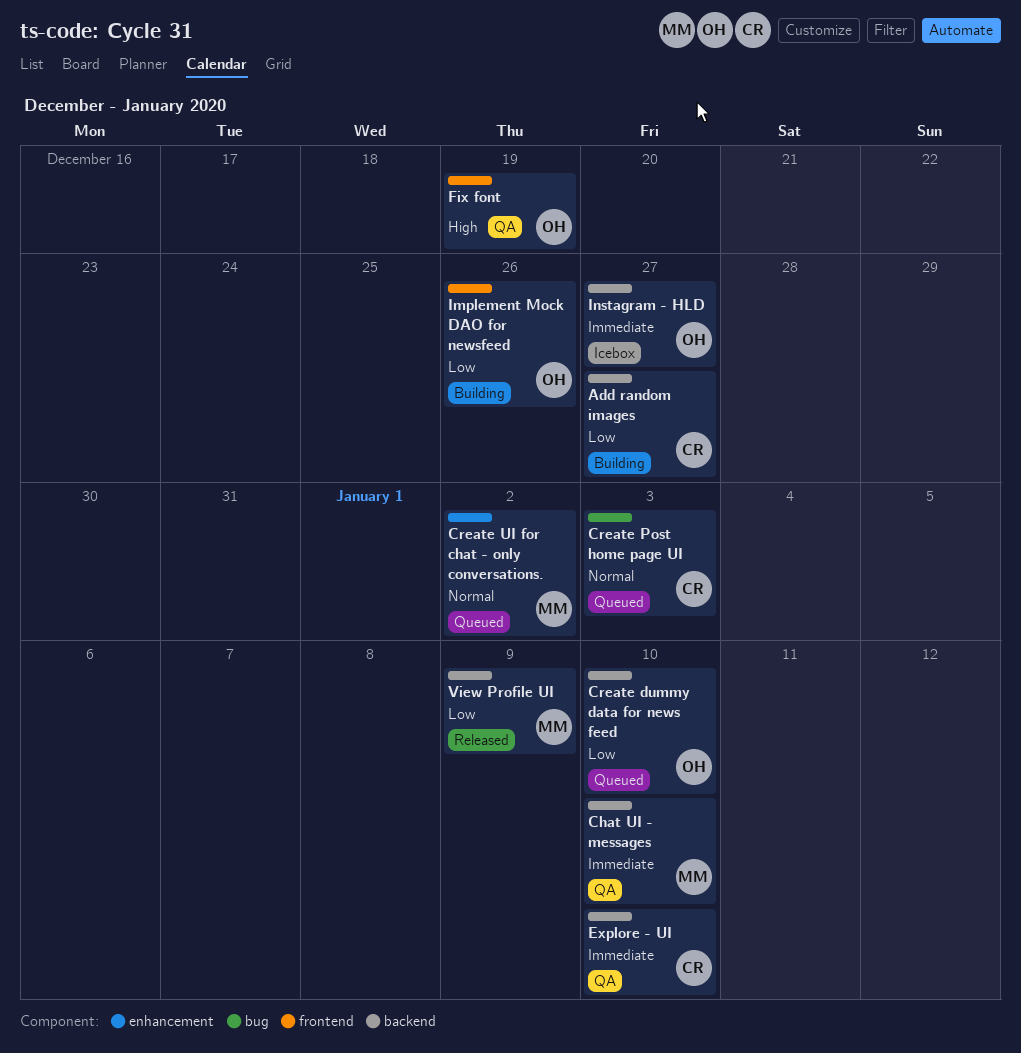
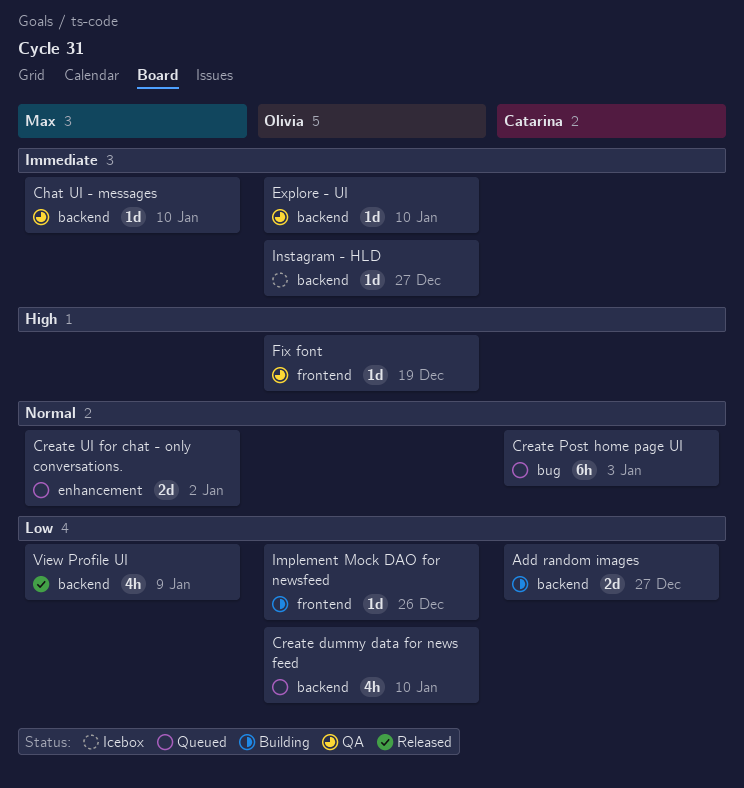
Explore - UI, owner: Catarina -> Olivia

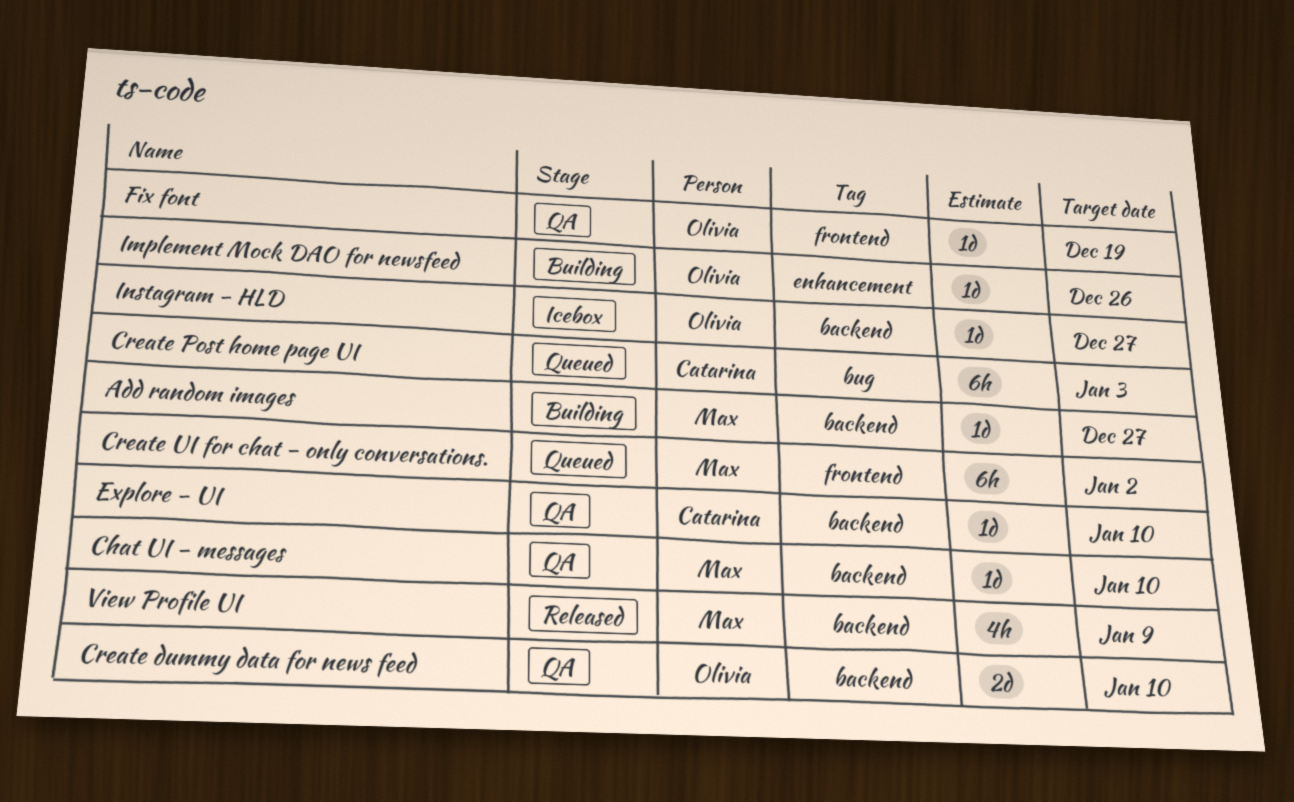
Add random images, owner: Catarina -> Max
Add random images, estimate: 2d -> 1d
Create dummy data for news feed, status: Queued -> QA
Create dummy data for news feed, estimate: 4h -> 2d
Create UI for chat - only conversations., label: enhancement -> frontend
Create UI for chat - only conversations., estimate: 2d -> 6h
Explore - UI, owner: Olivia -> Catarina
Implement Mock DAO for newsfeed, label: frontend -> enhancement

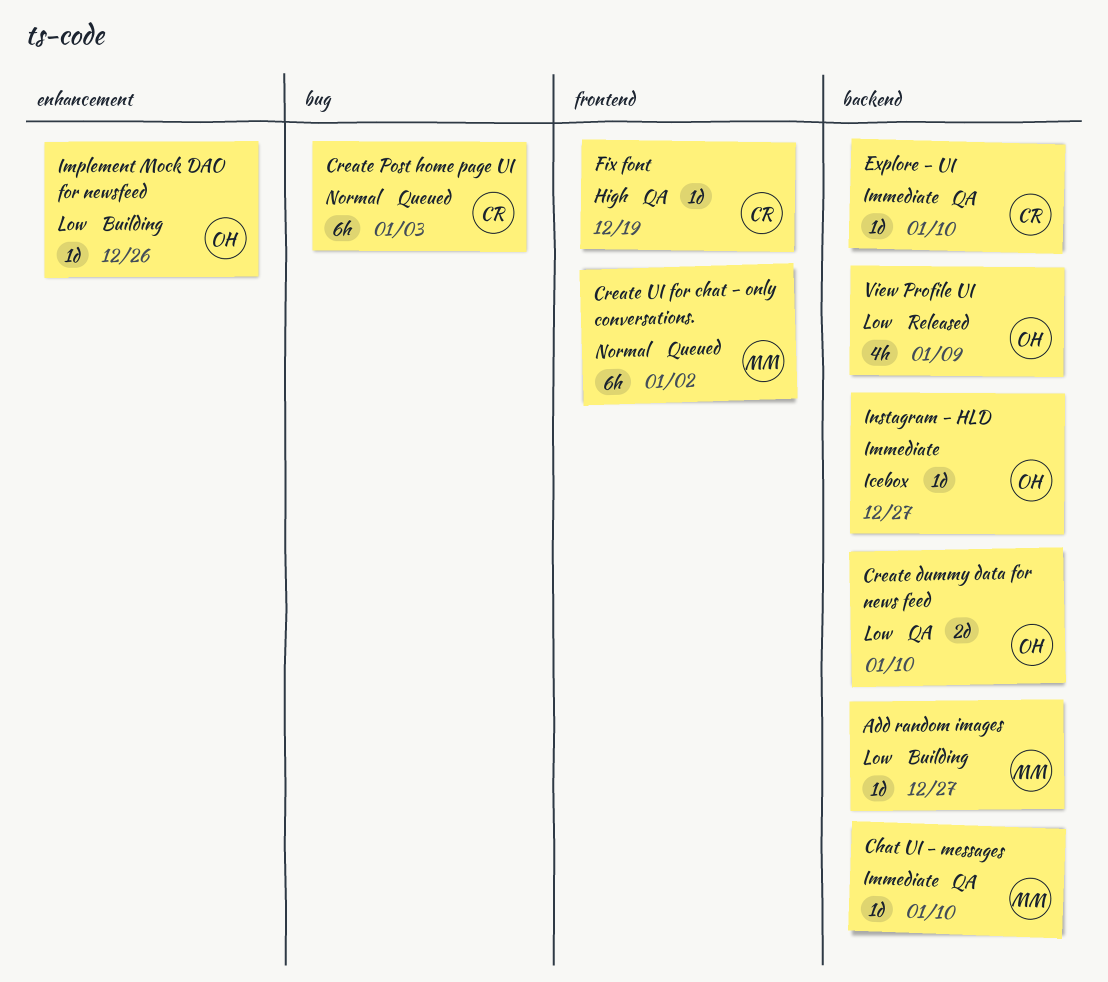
Fix font, owner: Olivia -> Catarina
View Profile UI, owner: Max -> Olivia

